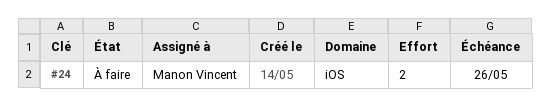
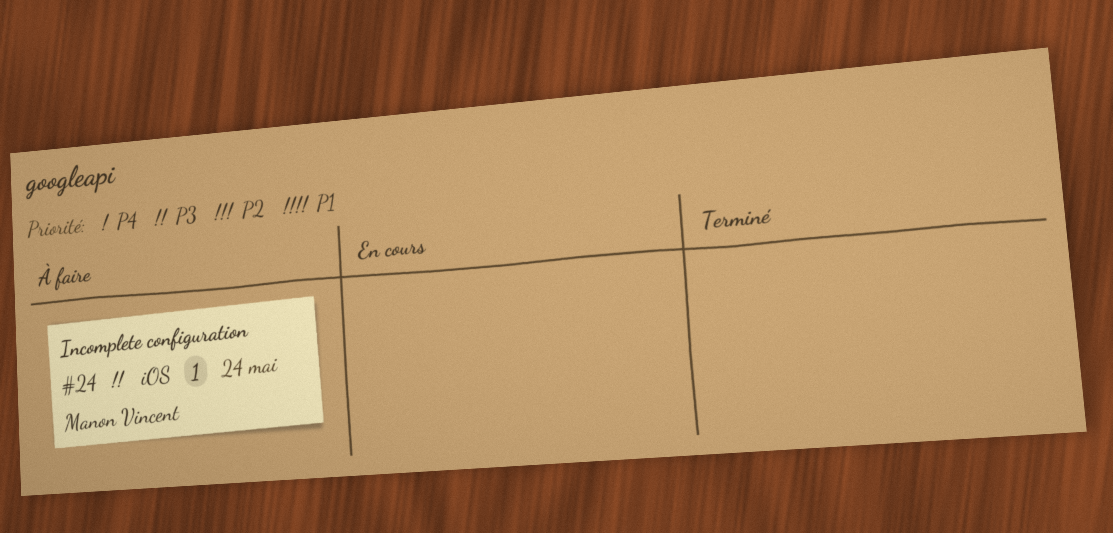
#24, estimate: 2 -> 1
#24, due: May 26 -> May 24

